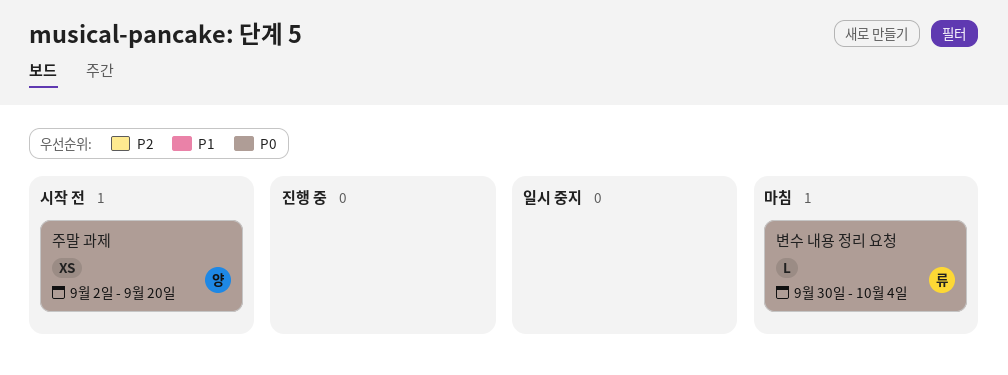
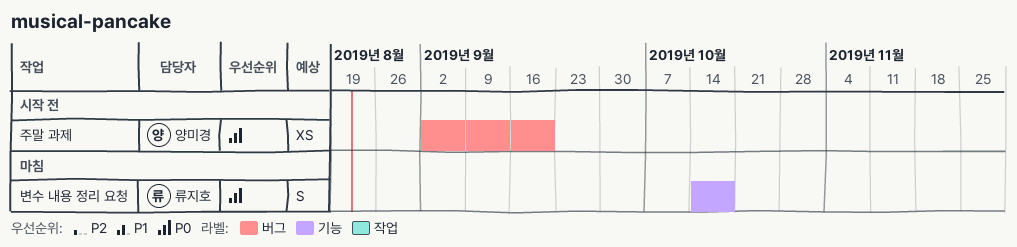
변수 내용 정리 요청, estimate: L -> S
변수 내용 정리 요청, start: Sep 30 -> Oct 14
변수 내용 정리 요청, due: Oct 4 -> Oct 18

